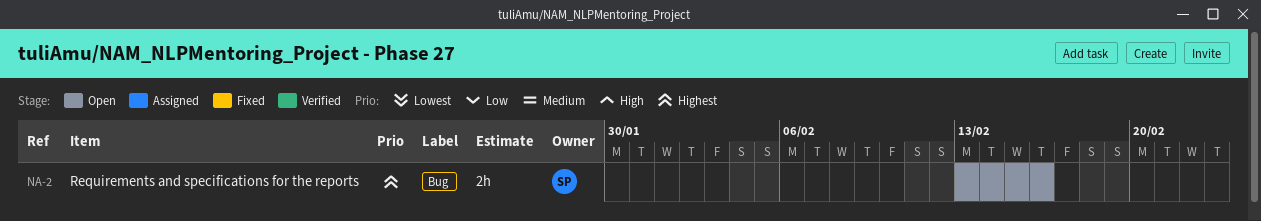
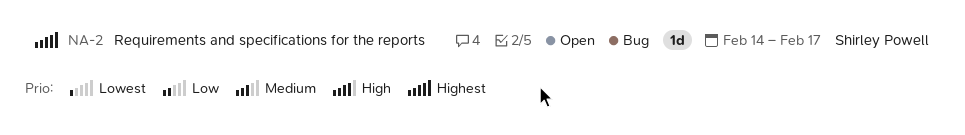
NA-2, estimate: 2h -> 1d
NA-2, start: Feb 13 -> Feb 14
NA-2, due: Feb 16 -> Feb 17

